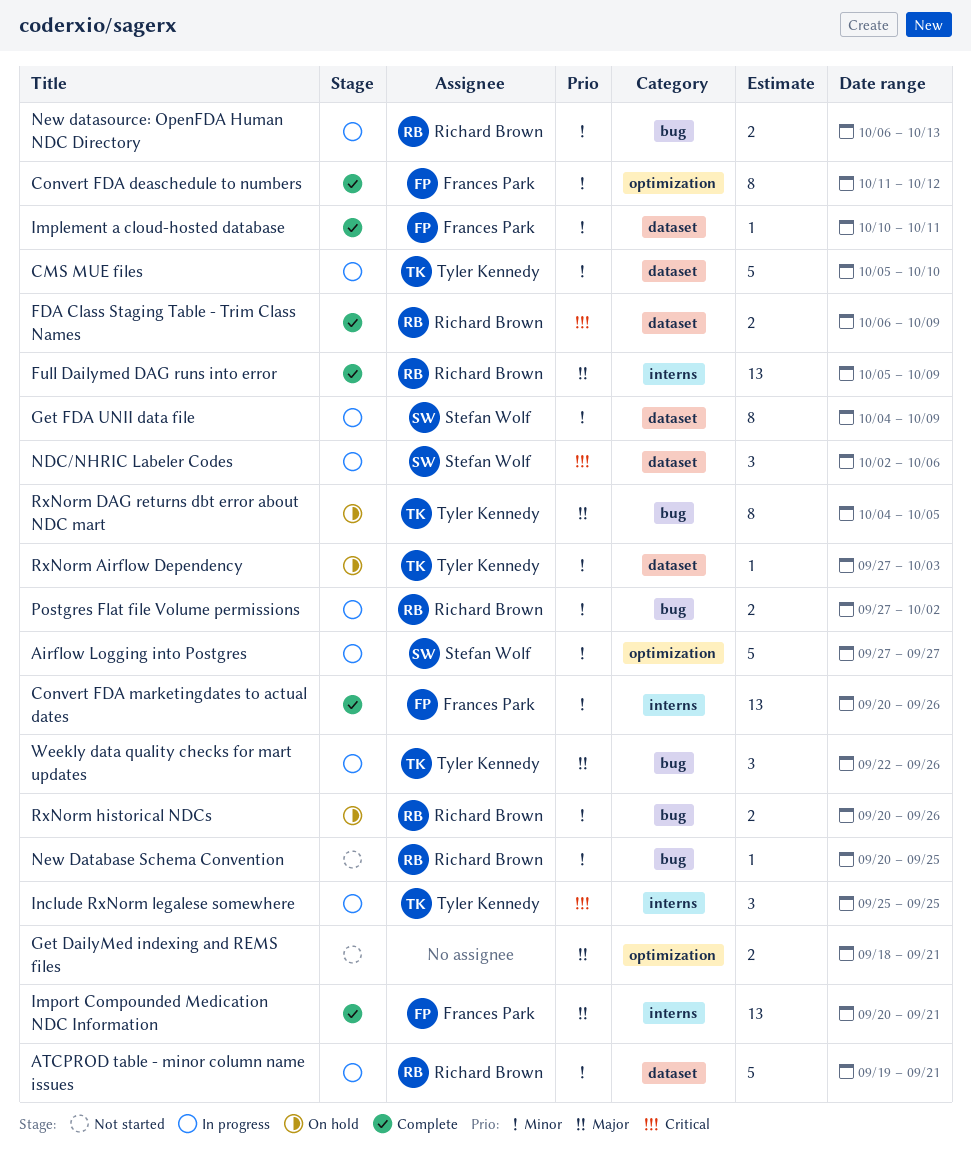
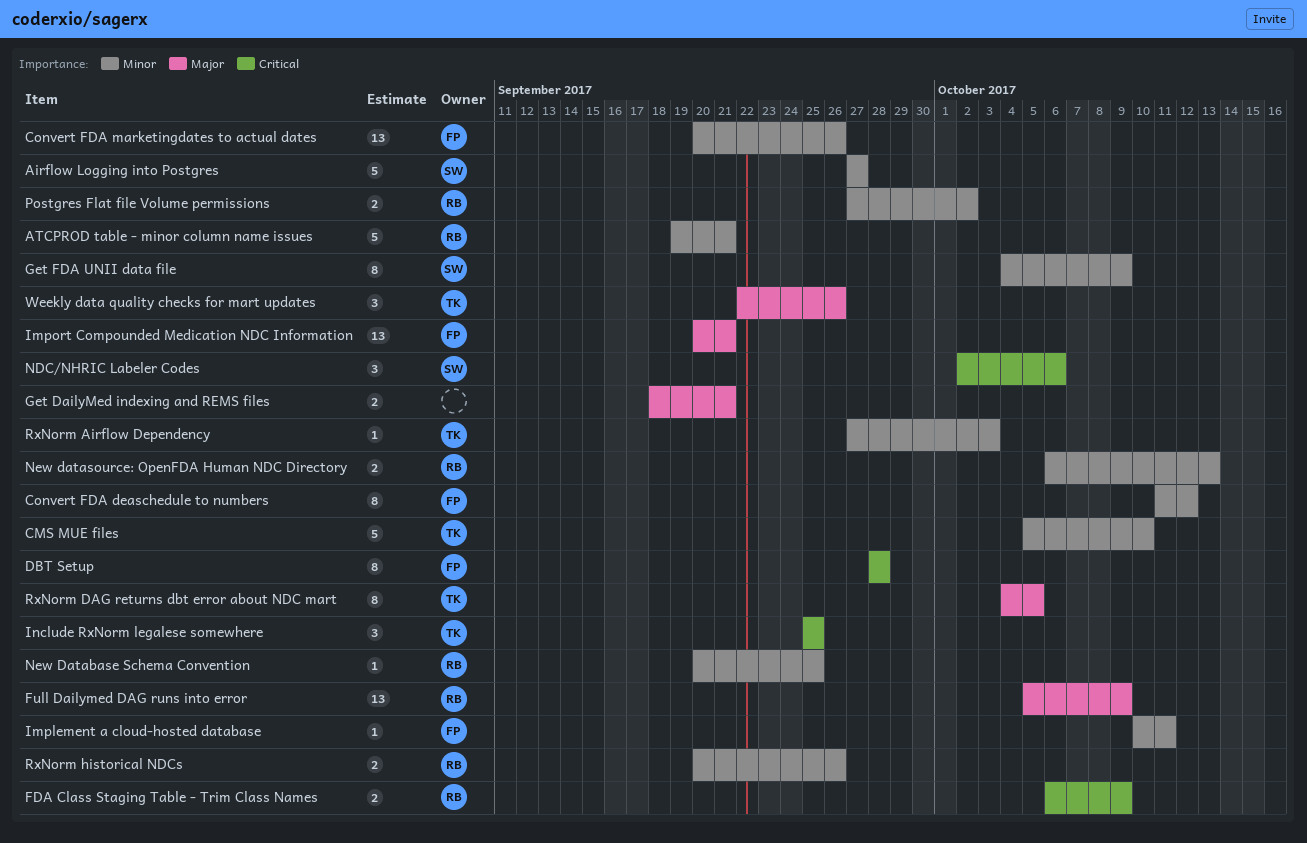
DBT Setup: none -> present

